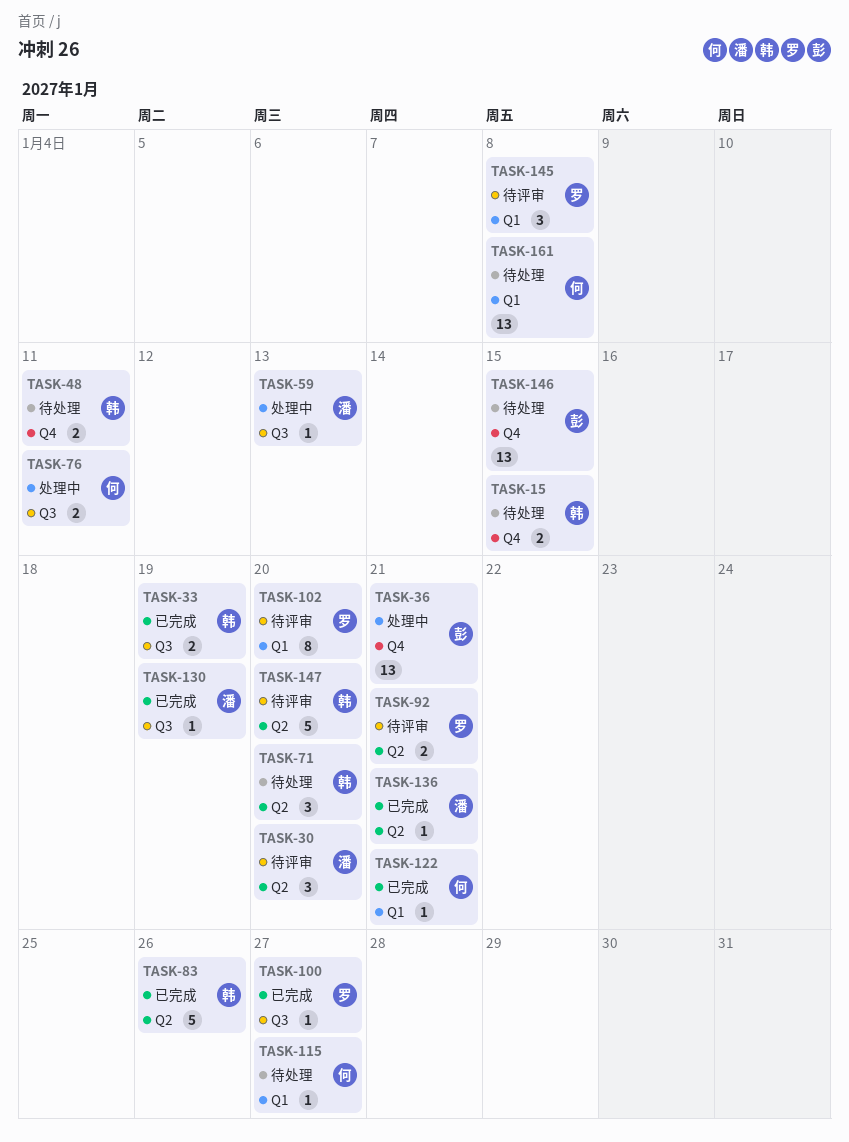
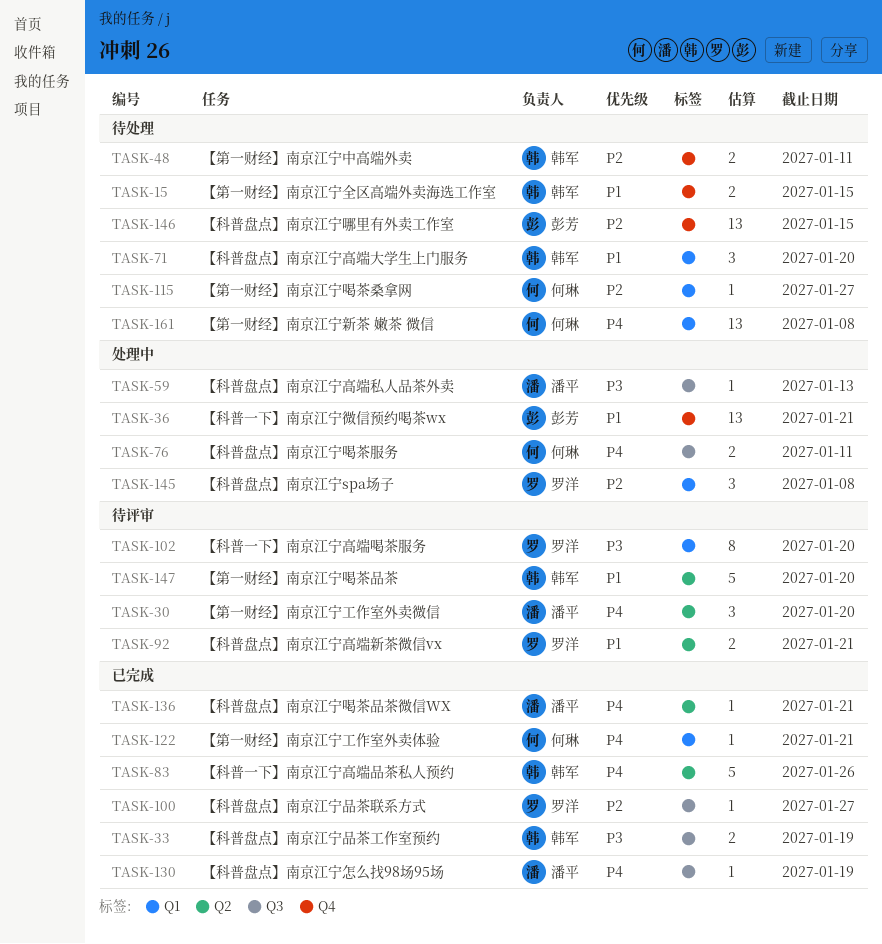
TASK-71, label: Q2 -> Q1
TASK-145, status: 待评审 -> 处理中

